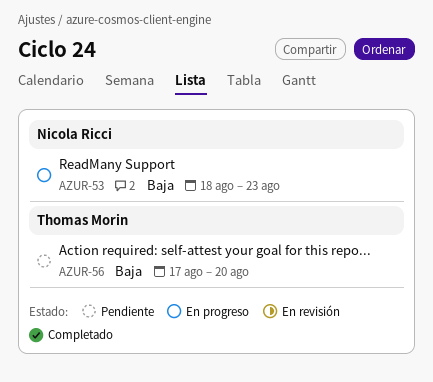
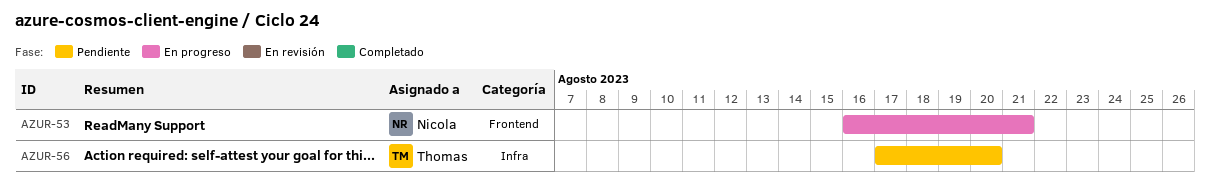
AZUR-53, start: Aug 18 -> Aug 16
AZUR-53, due: Aug 23 -> Aug 21

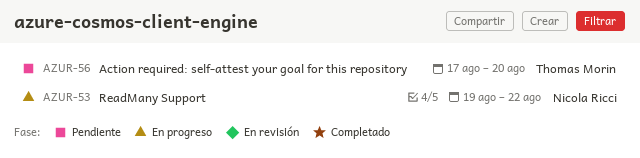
AZUR-53, start: Aug 16 -> Aug 19
AZUR-53, due: Aug 21 -> Aug 22

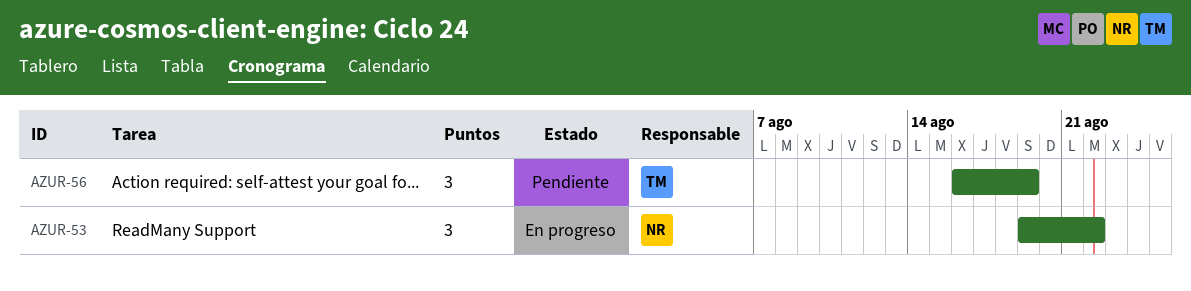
AZUR-56, start: Aug 17 -> Aug 16
AZUR-56, due: Aug 20 -> Aug 19

